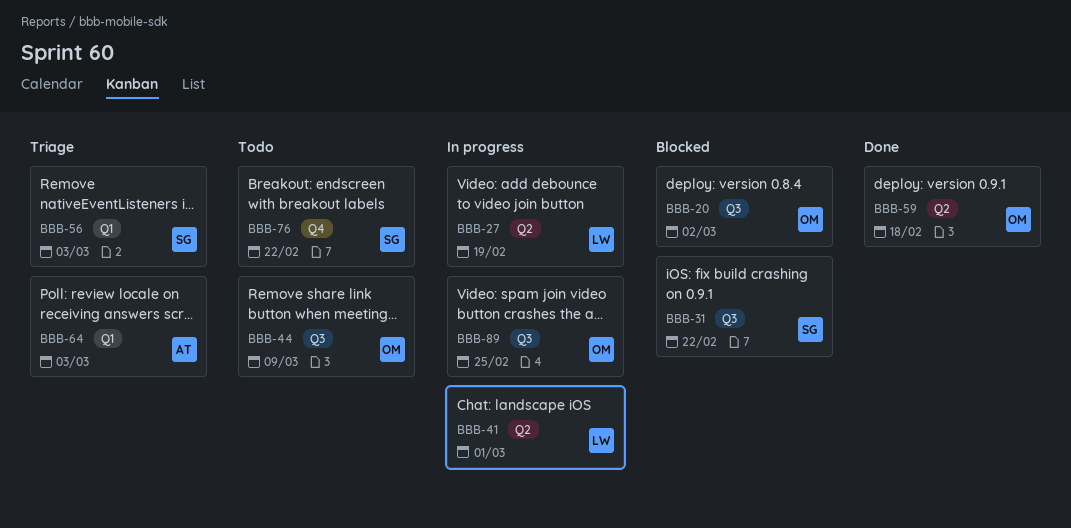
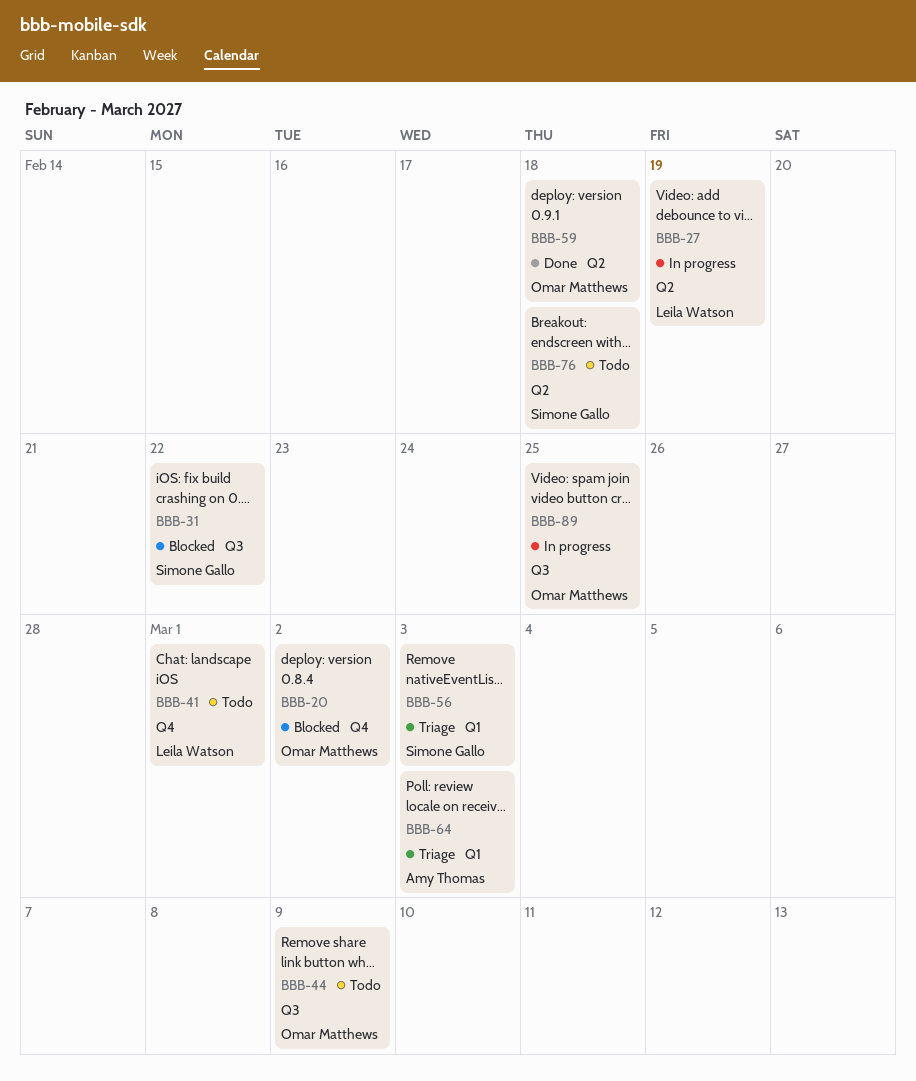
BBB-20, label: Q3 -> Q4
BBB-41, status: In progress -> Todo
BBB-41, label: Q2 -> Q4
BBB-76, label: Q4 -> Q2
BBB-76, due: Feb 22 -> Feb 18

